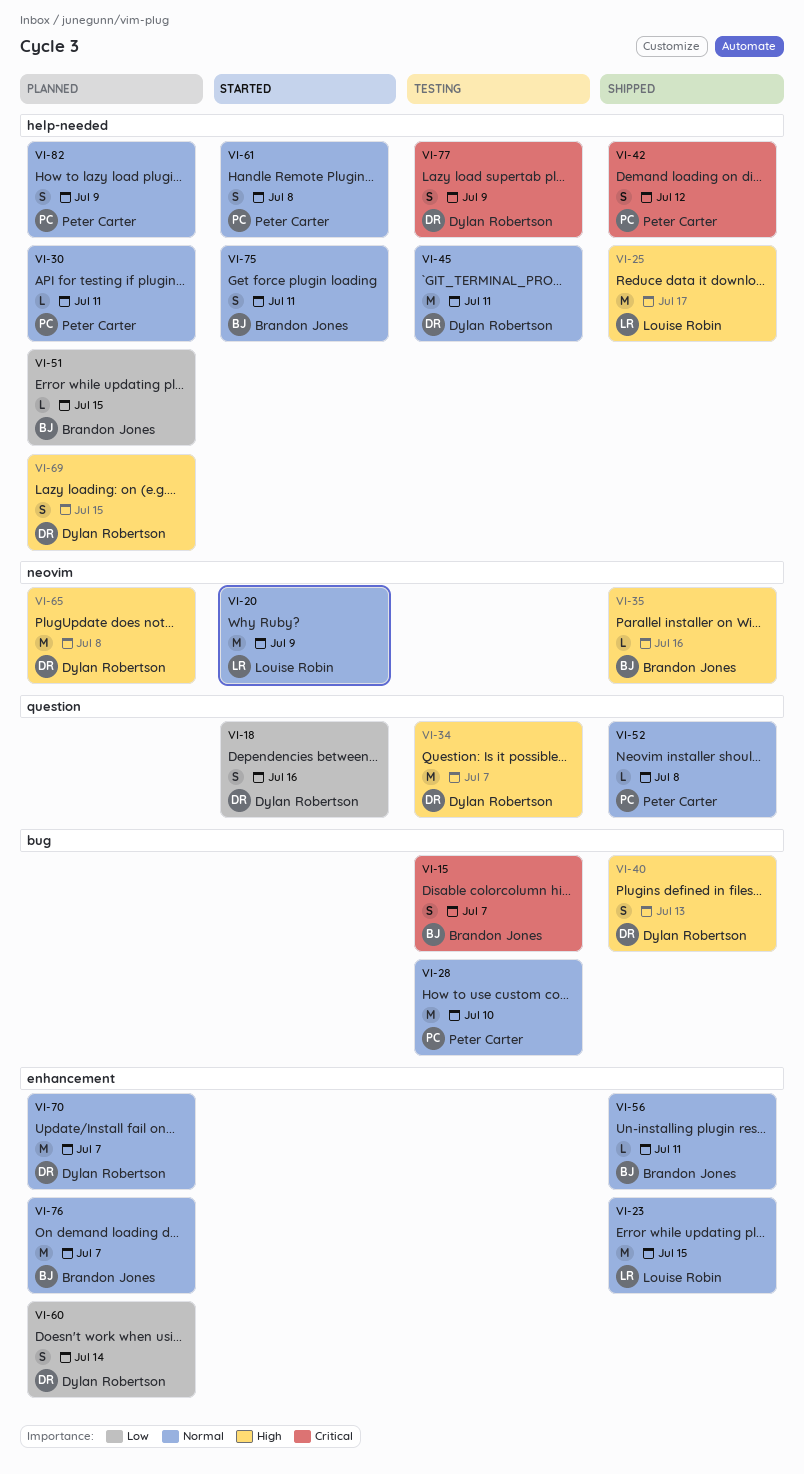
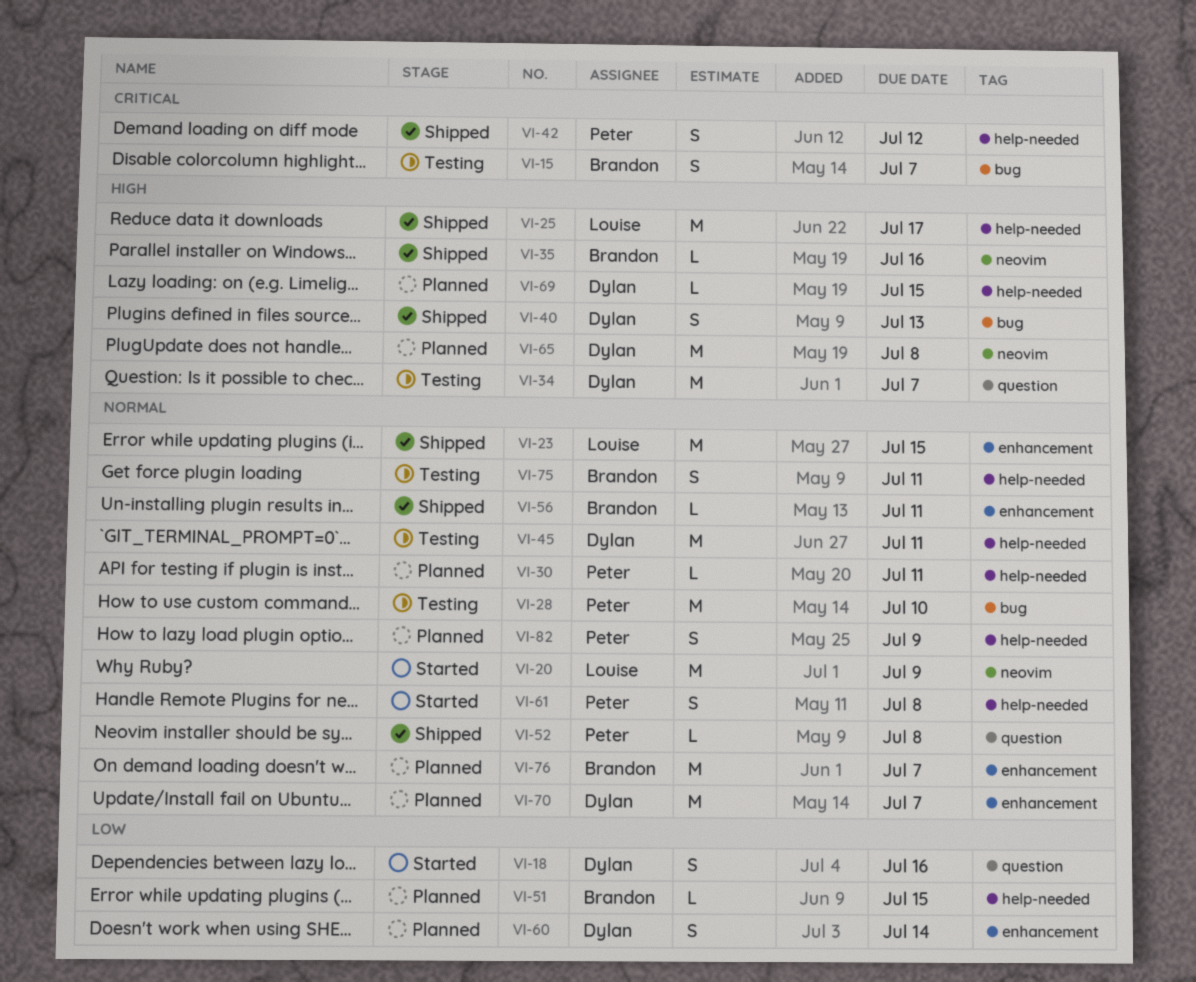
VI-69, estimate: S -> L
VI-75, status: Started -> Testing
VI-77: present -> none

